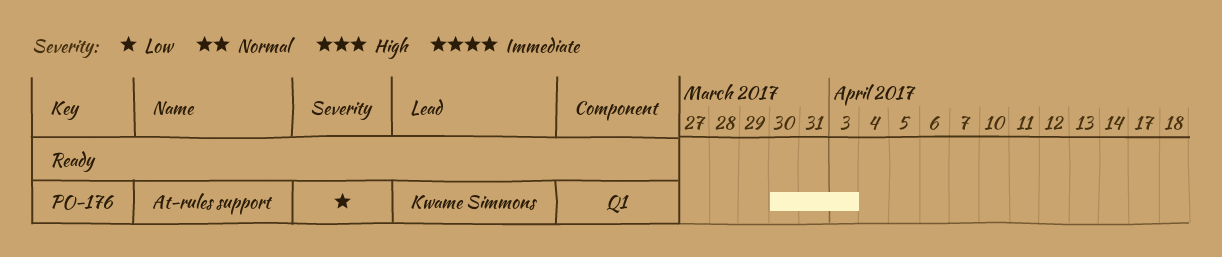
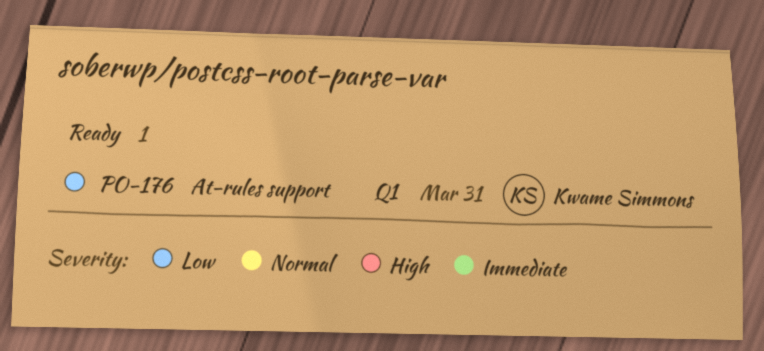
PO-176, due: Apr 3 -> Mar 31

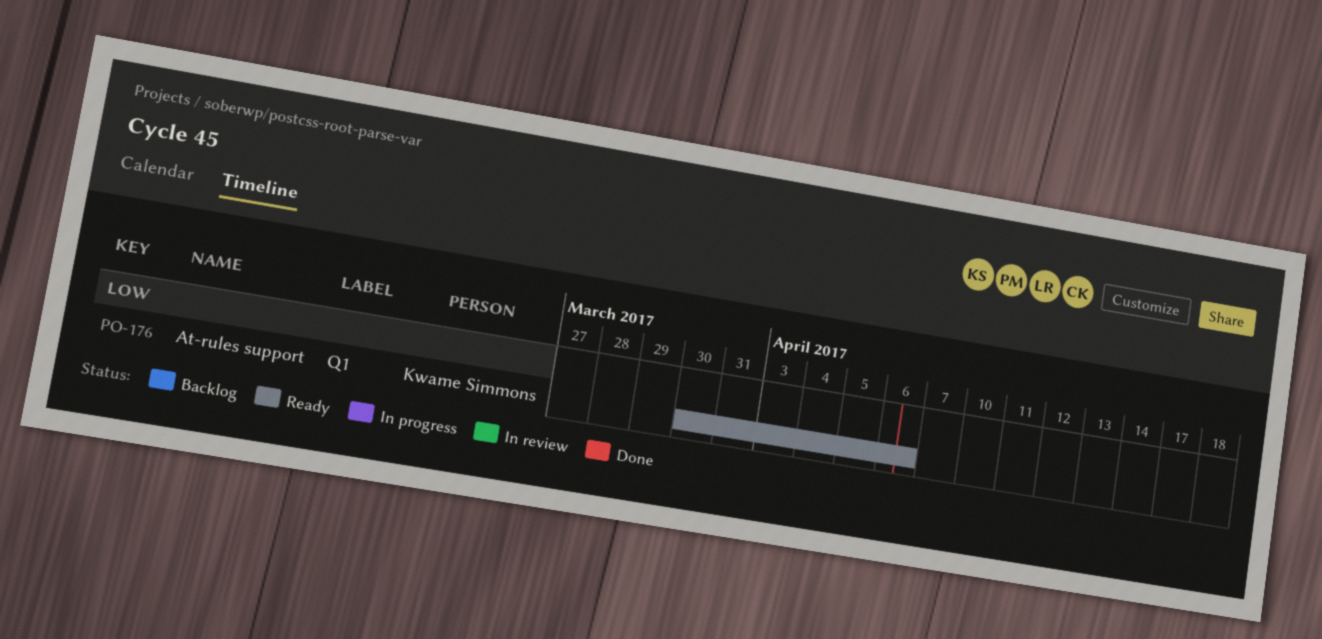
PO-176, due: Mar 31 -> Apr 6

